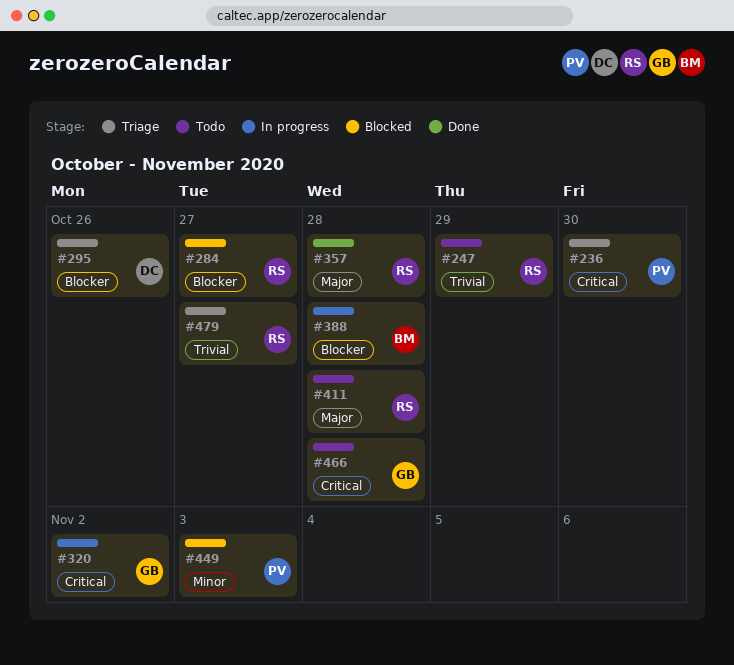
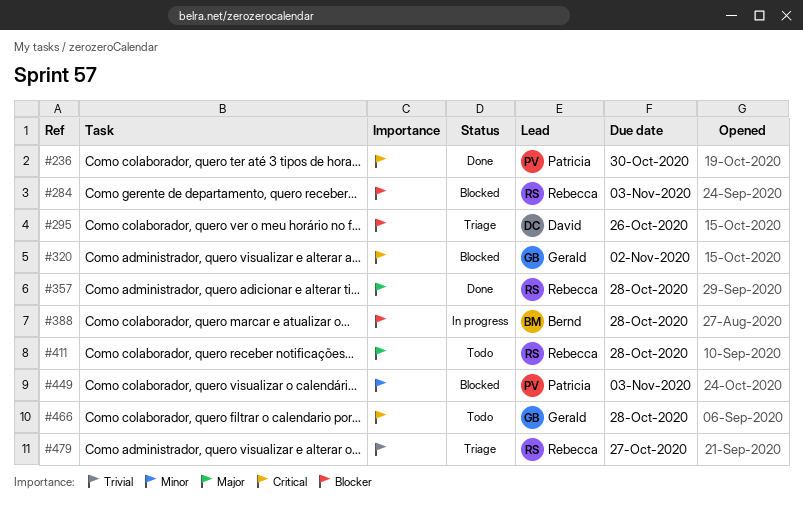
#236, status: Triage -> Done
#247: present -> none
#284, due: Oct 27 -> Nov 3
#320, status: In progress -> Blocked

